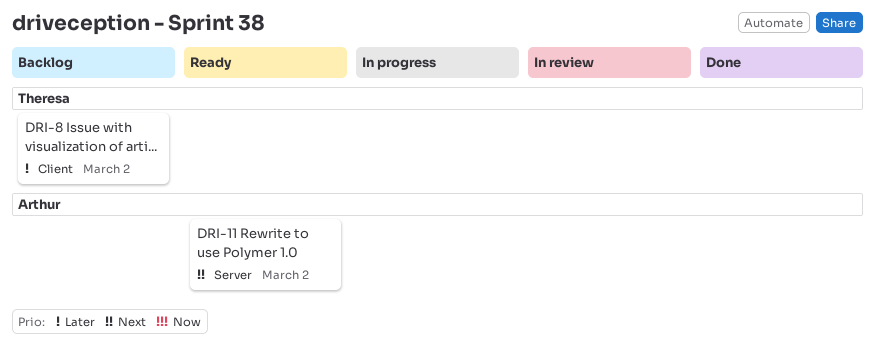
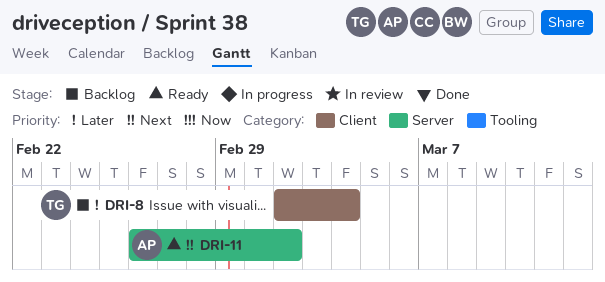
DRI-8, due: Mar 2 -> Mar 4

